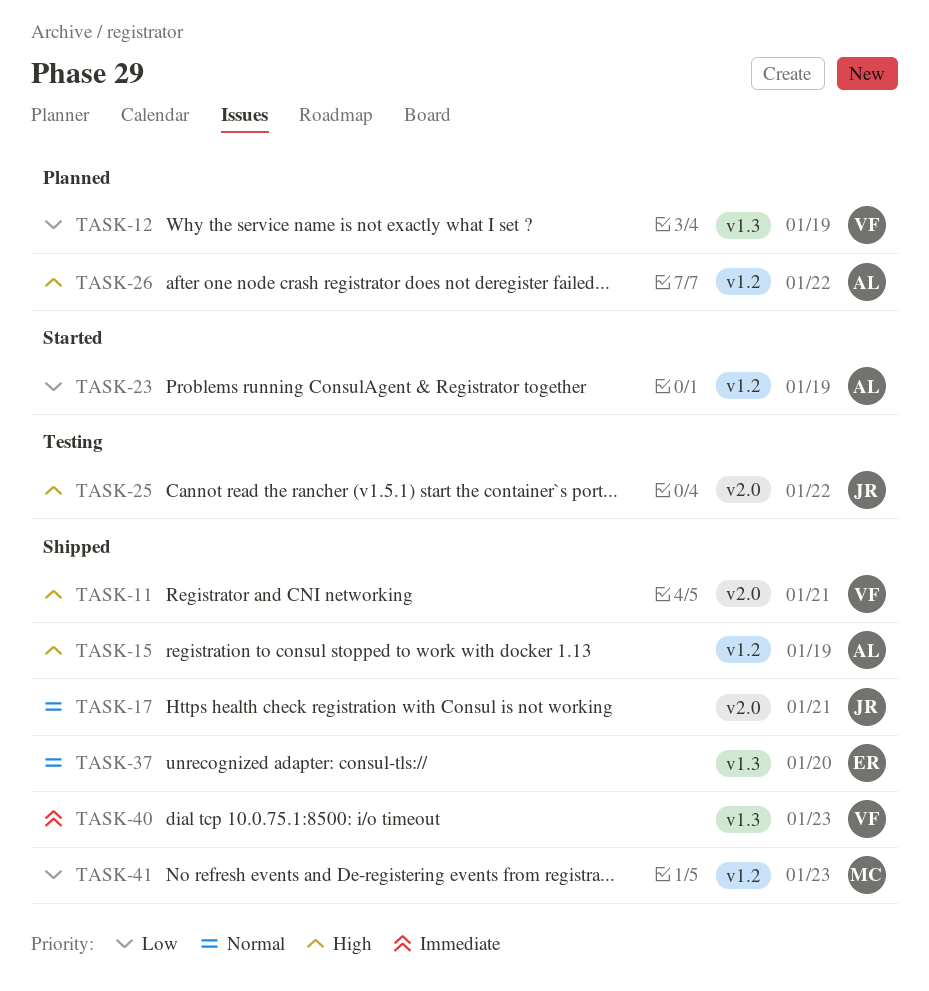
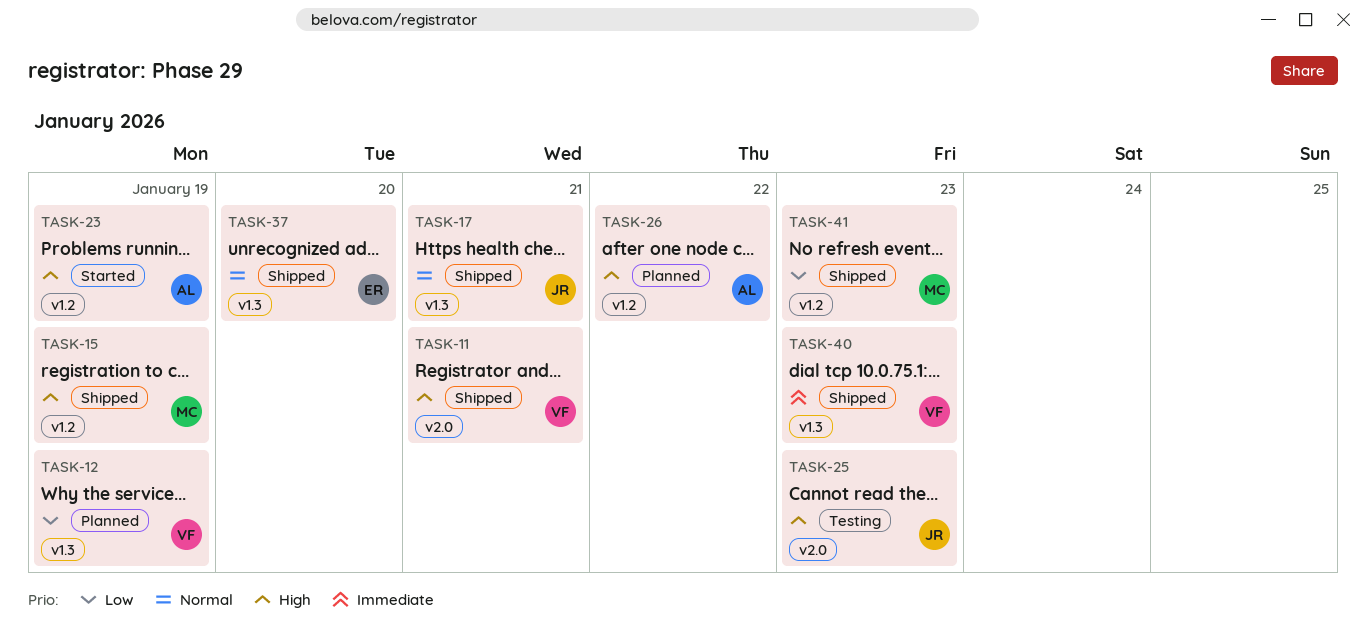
TASK-15, owner: AL -> MC
TASK-17, label: v2.0 -> v1.3
TASK-23, priority: Low -> High
TASK-25, day: Jan 22 -> Jan 23

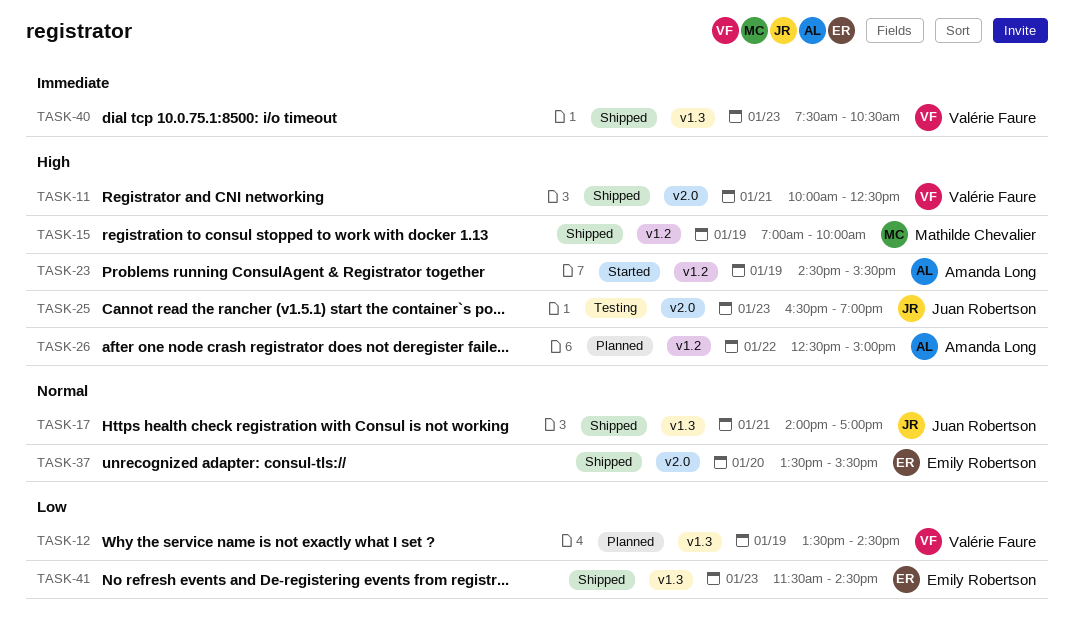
TASK-37, label: v1.3 -> v2.0
TASK-41, owner: Mathilde Chevalier -> Emily Robertson
TASK-41, label: v1.2 -> v1.3

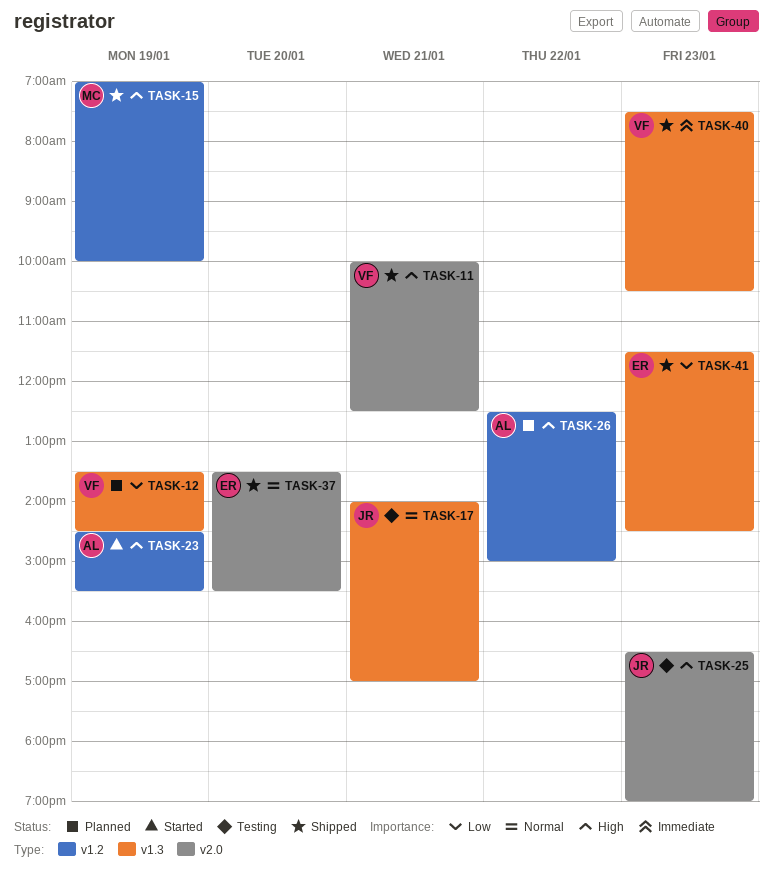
TASK-17, status: Shipped -> Testing

